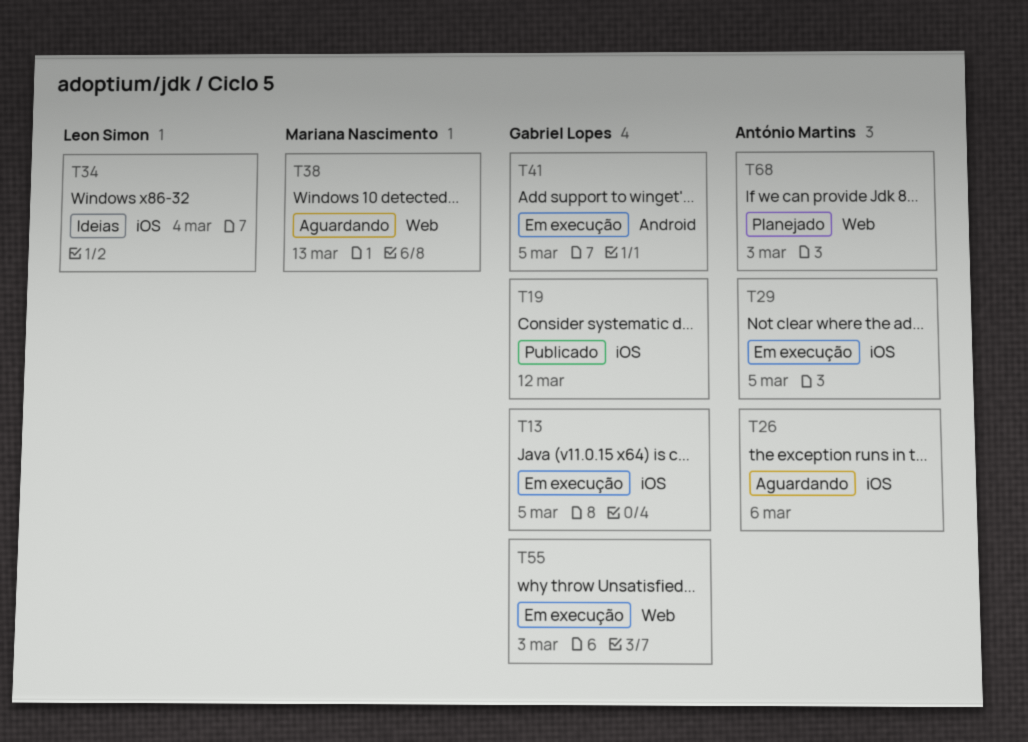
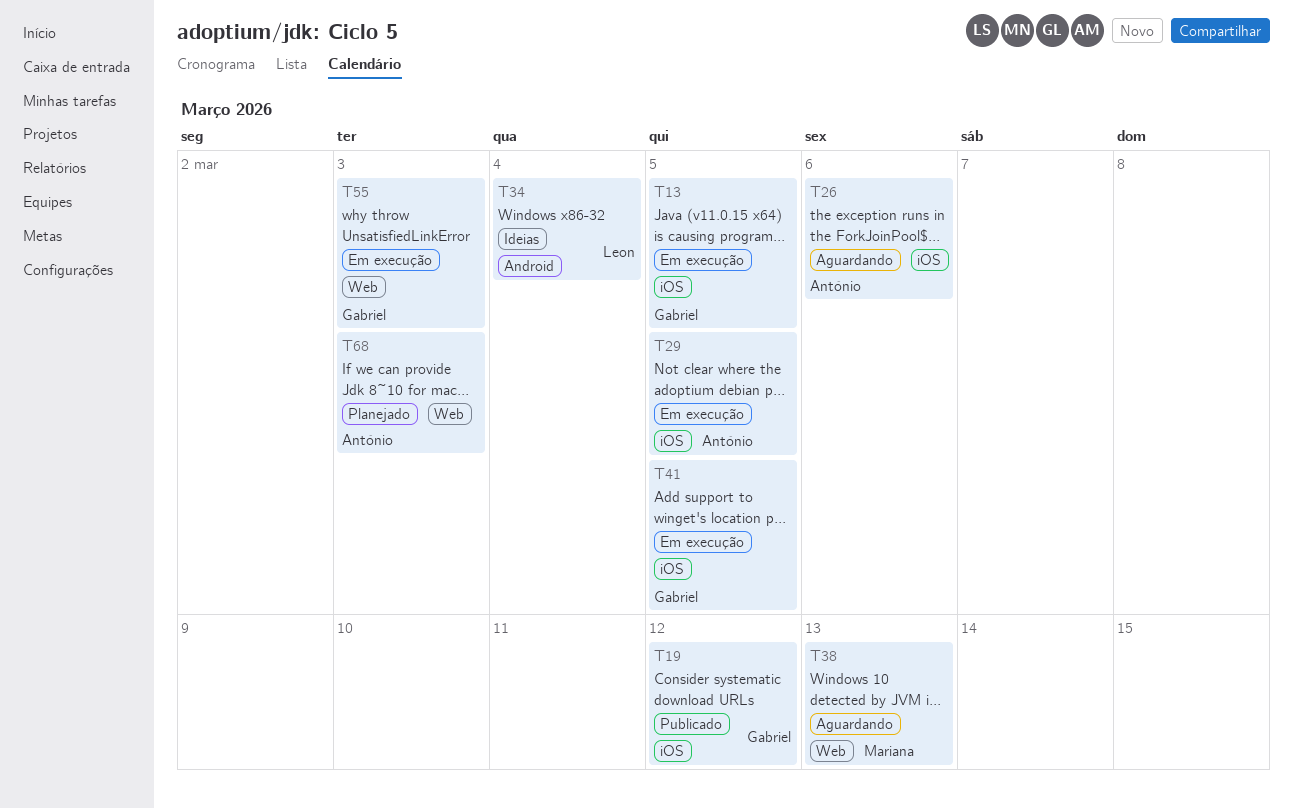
T34, label: iOS -> Android
T41, label: Android -> iOS

